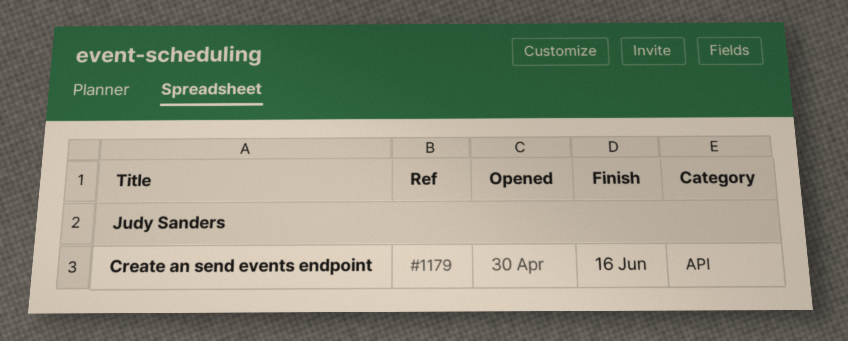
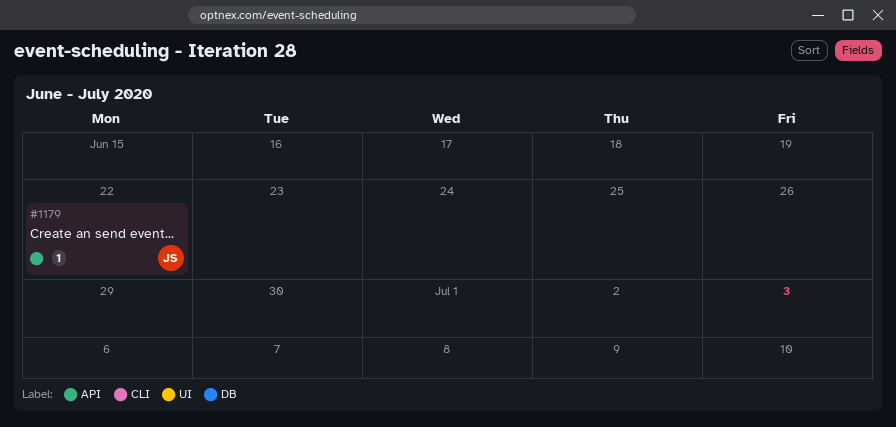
#1179, due: Jun 16 -> Jun 22

